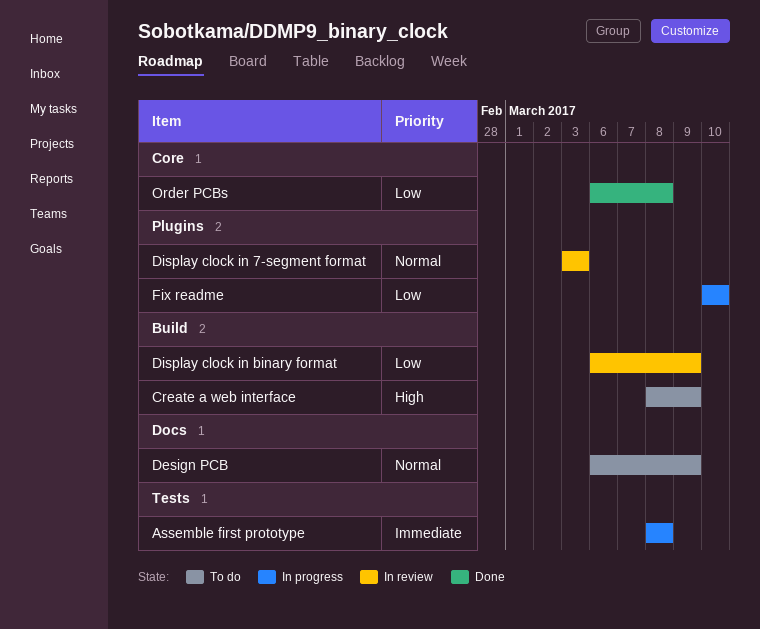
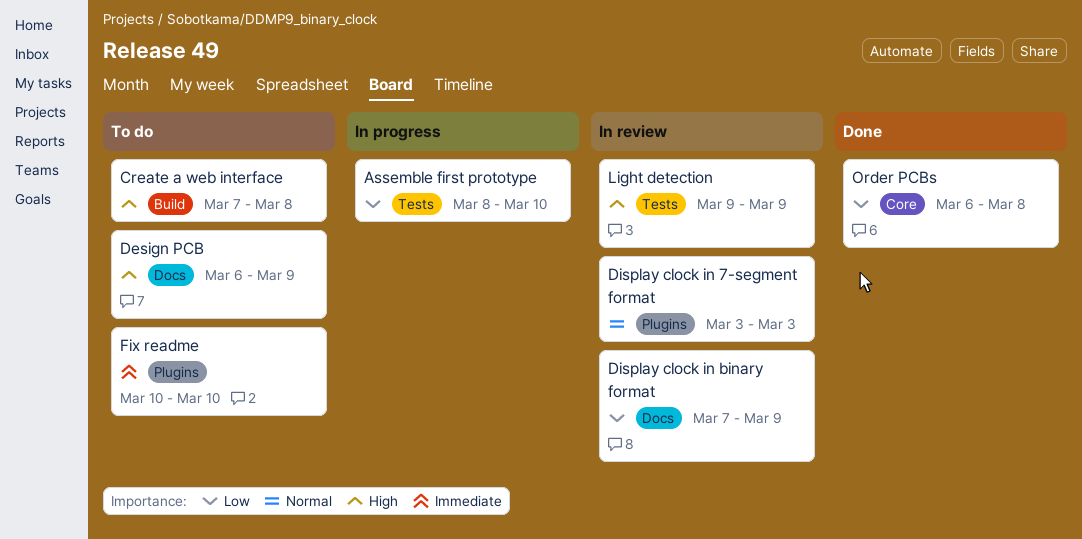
Assemble first prototype, priority: Immediate -> Low
Assemble first prototype, due: Mar 8 -> Mar 10
Create a web interface, start: Mar 8 -> Mar 7
Create a web interface, due: Mar 9 -> Mar 8
Design PCB, priority: Normal -> High
Display clock in binary format, label: Build -> Docs
Display clock in binary format, start: Mar 6 -> Mar 7
Fix readme, status: In progress -> To do
Fix readme, priority: Low -> Immediate
Light detection: none -> present

